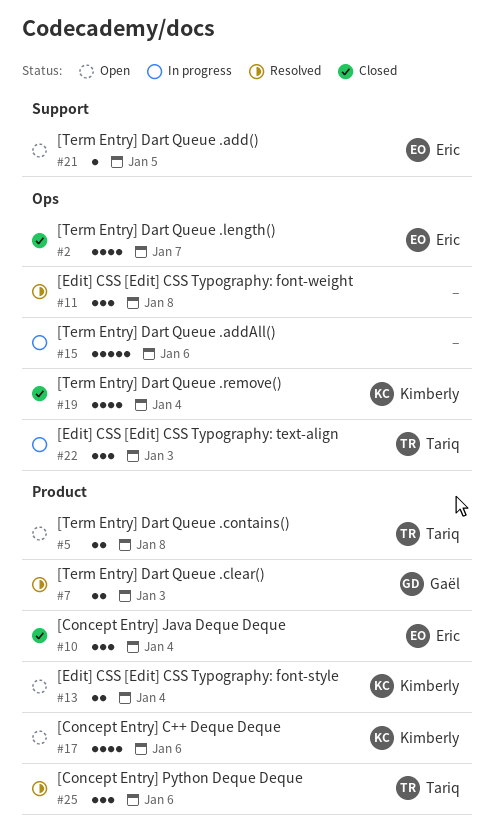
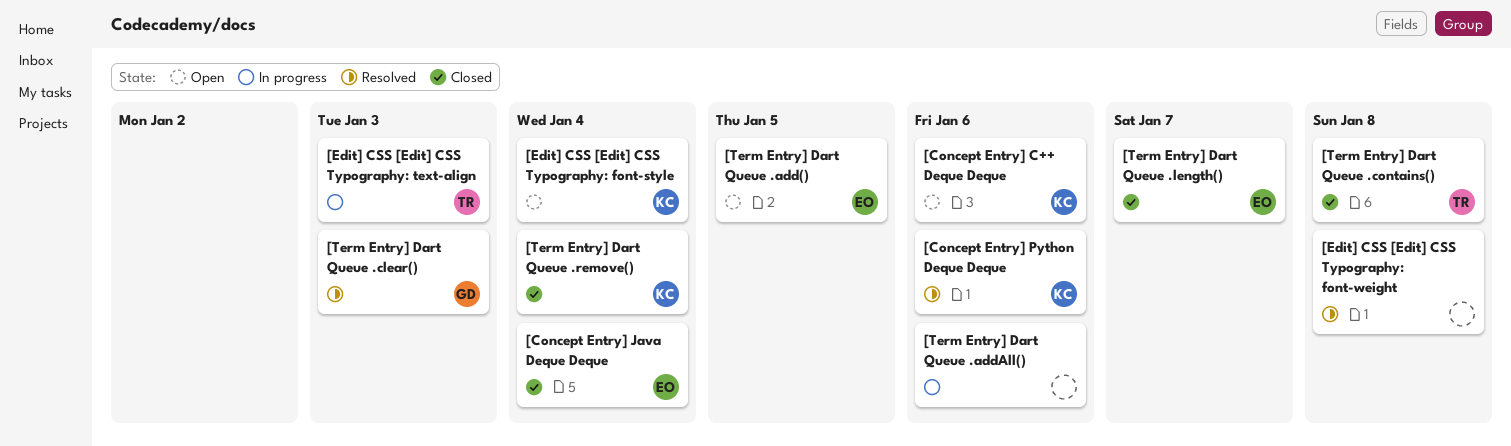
[Concept Entry] Python Deque Deque, owner: Tariq -> Kimberly
[Term Entry] Dart Queue .contains(), status: Open -> Closed

